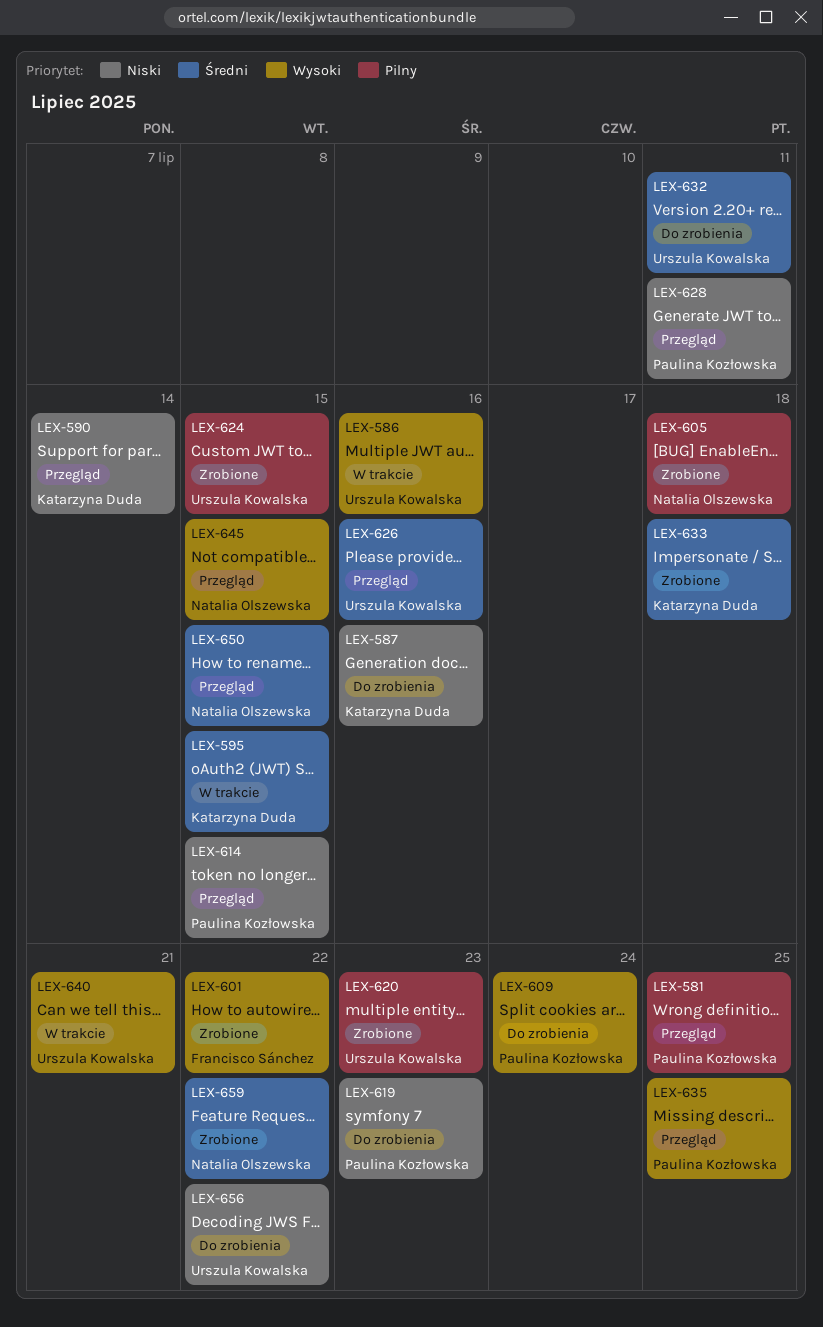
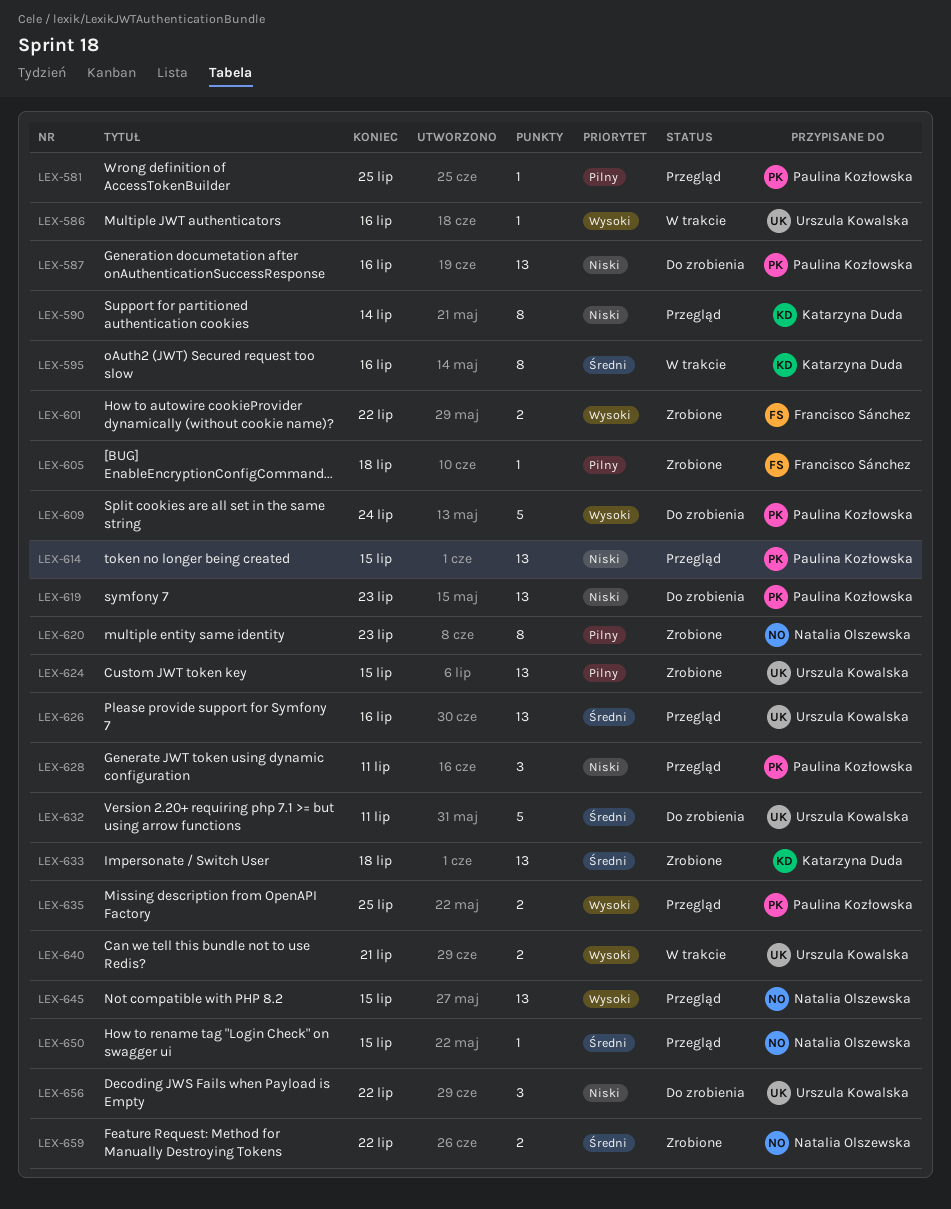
LEX-587, owner: Katarzyna Duda -> Paulina Kozłowska
LEX-595, due: Jul 15 -> Jul 16
LEX-605, owner: Natalia Olszewska -> Francisco Sánchez
LEX-620, owner: Urszula Kowalska -> Natalia Olszewska

